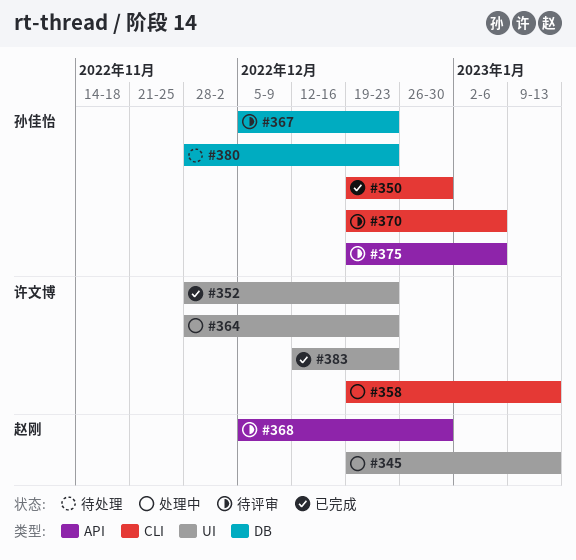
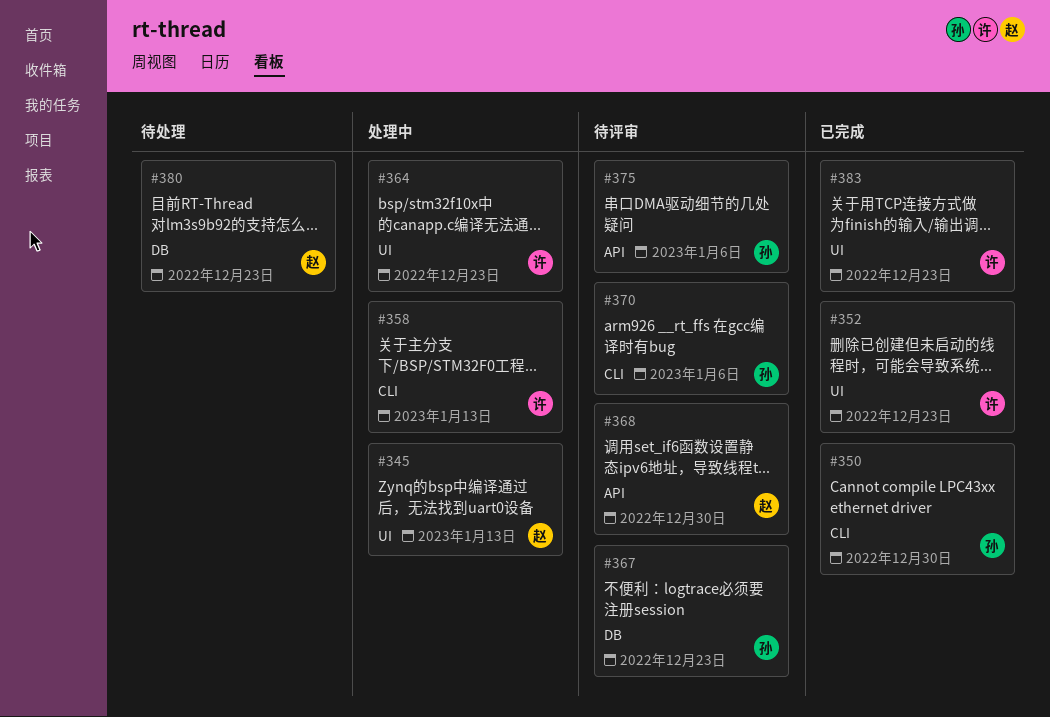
#380, owner: 孙佳怡 -> 赵刚

